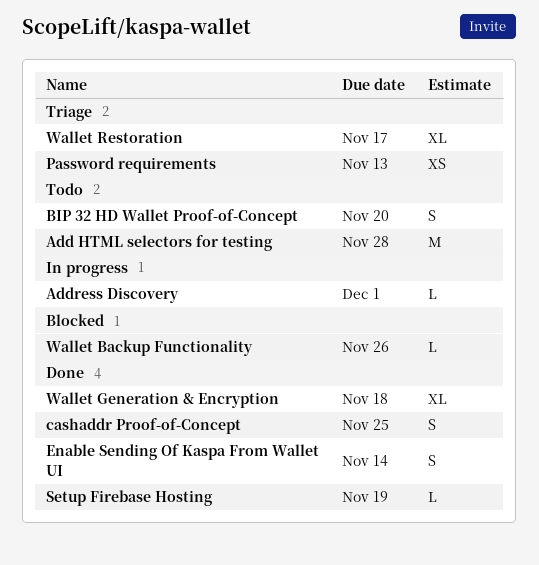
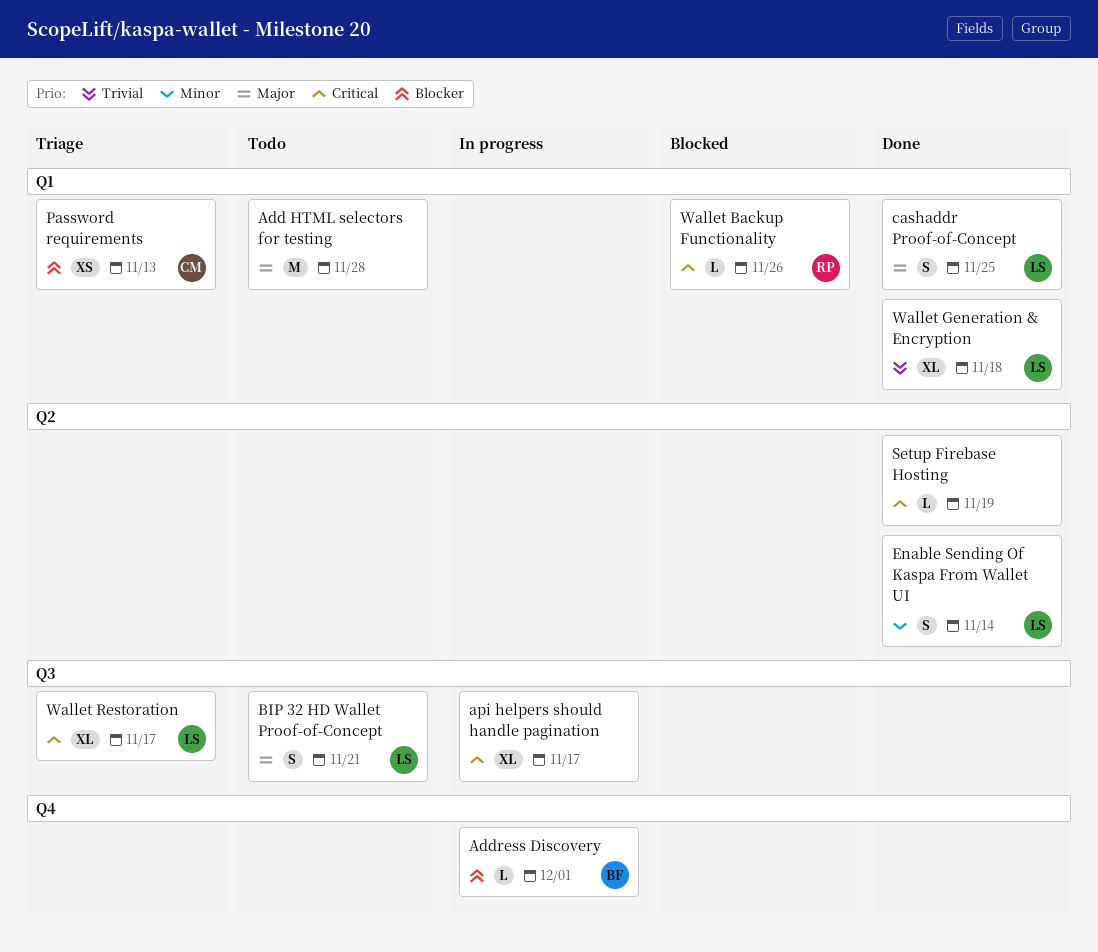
api helpers should handle pagination: none -> present
BIP 32 HD Wallet Proof-of-Concept, due: Nov 20 -> Nov 21

